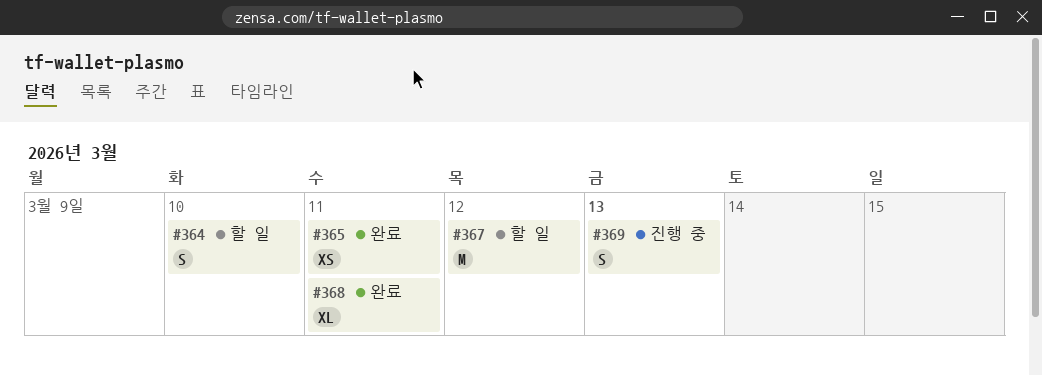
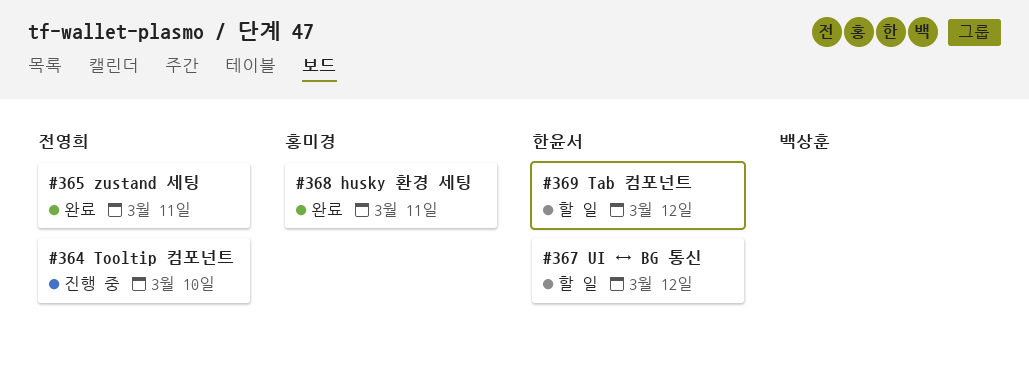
#364, status: 할 일 -> 진행 중
#369, status: 진행 중 -> 할 일
#369, due: Mar 13 -> Mar 12

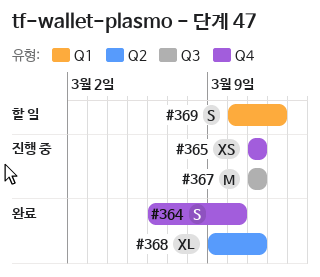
#364, status: 진행 중 -> 완료
#365, status: 완료 -> 진행 중
#367, status: 할 일 -> 진행 중
#367, due: Mar 12 -> Mar 11

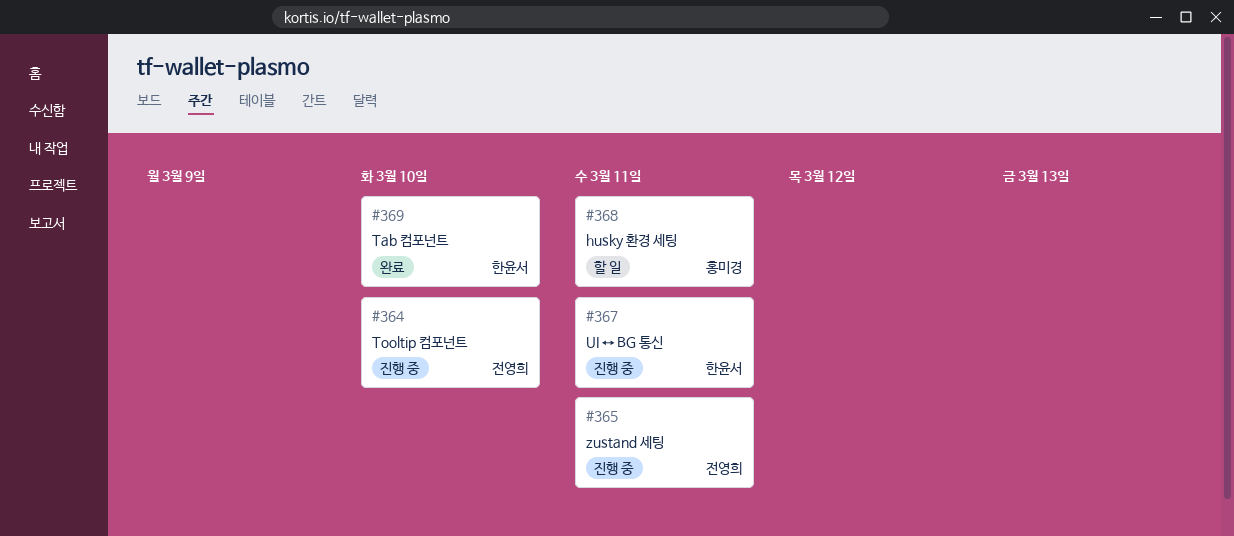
#364, status: 완료 -> 진행 중
#368, status: 완료 -> 할 일
#369, status: 할 일 -> 완료
#369, due: Mar 12 -> Mar 10

